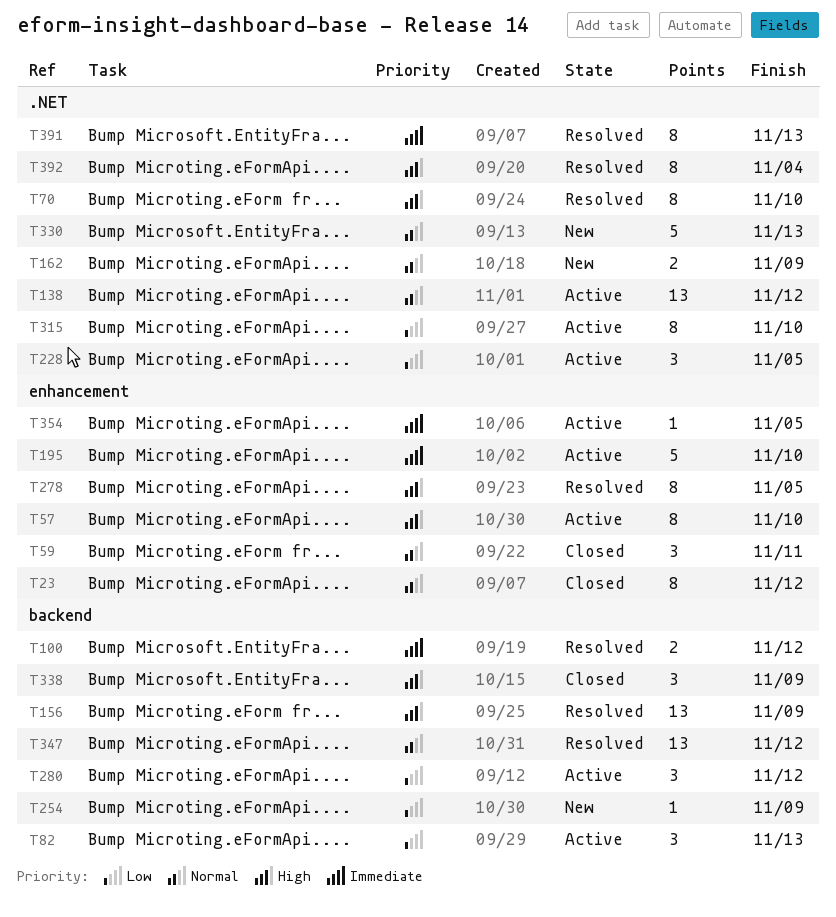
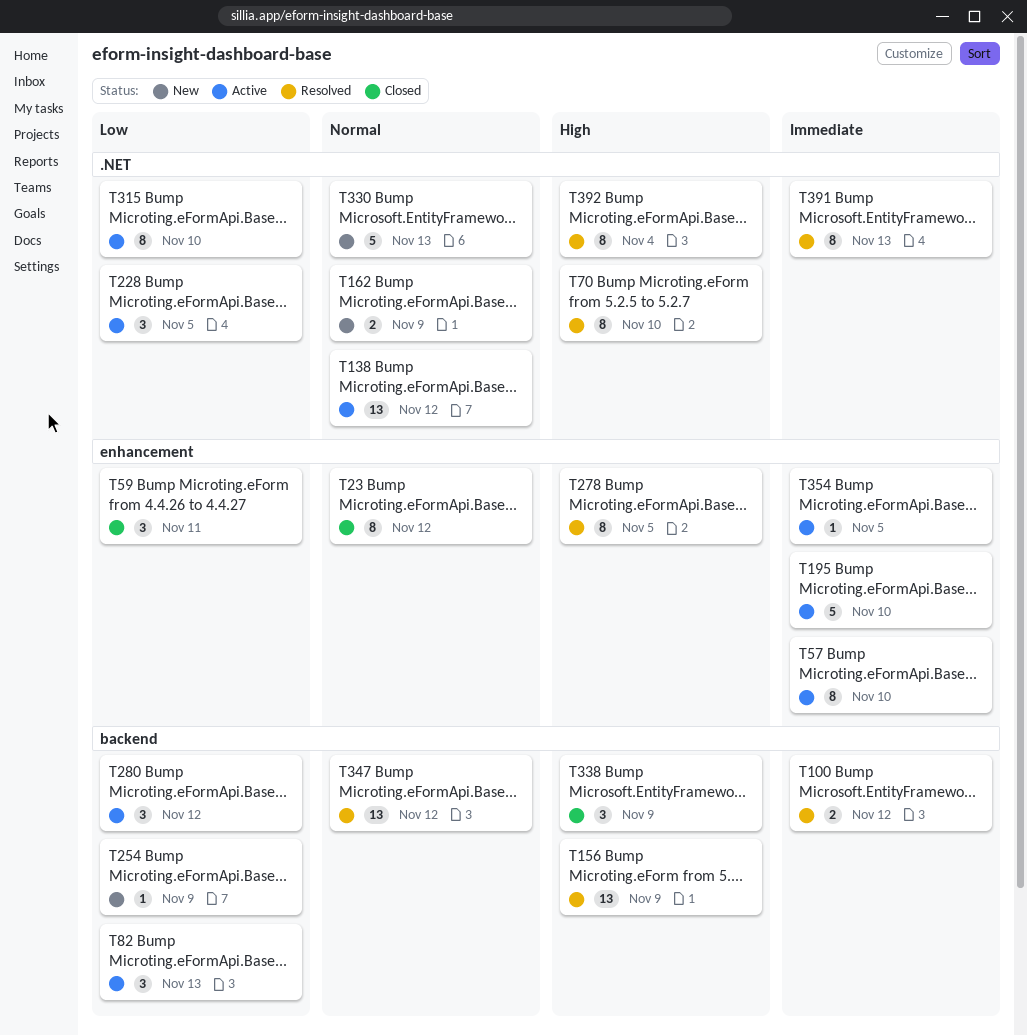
T57, priority: High -> Immediate
T59, priority: Normal -> Low

